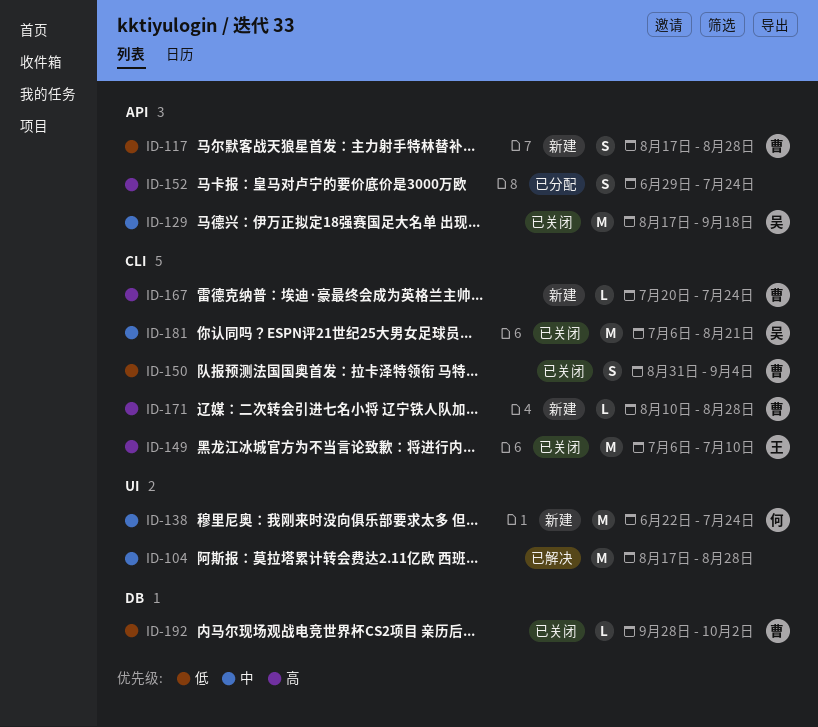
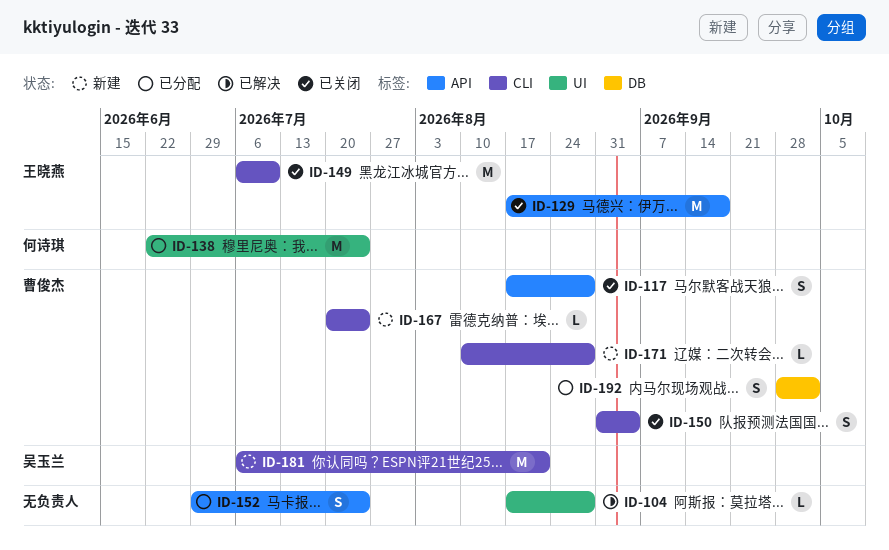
ID-104, estimate: M -> L
ID-117, status: 新建 -> 已关闭
ID-129, owner: 吴玉兰 -> 王晓燕
ID-138, status: 新建 -> 已分配
ID-181, status: 已关闭 -> 新建
ID-192, status: 已关闭 -> 已分配
ID-192, estimate: L -> S

